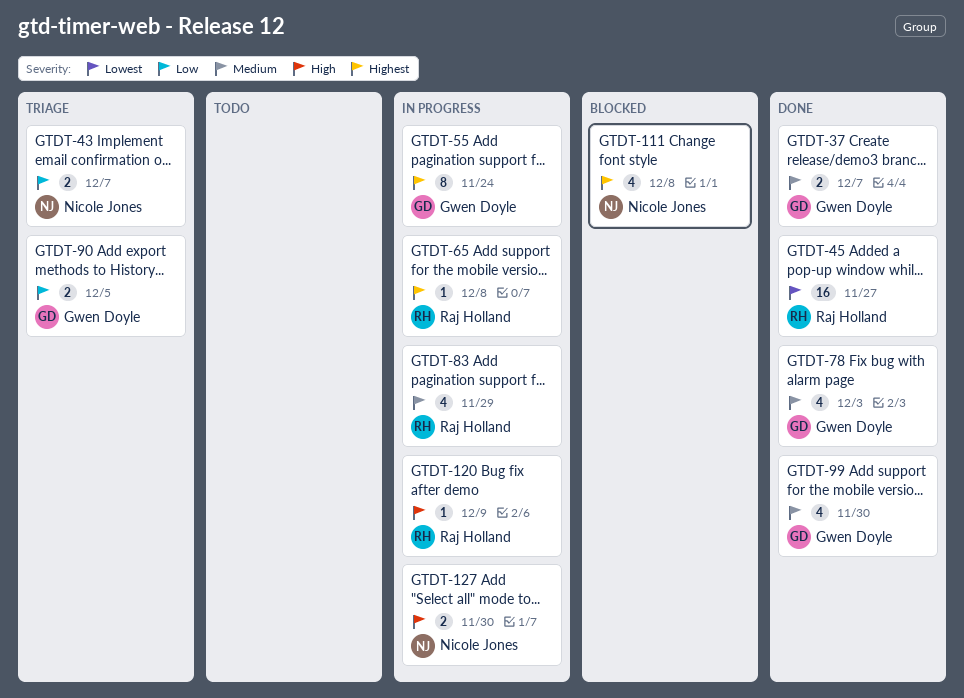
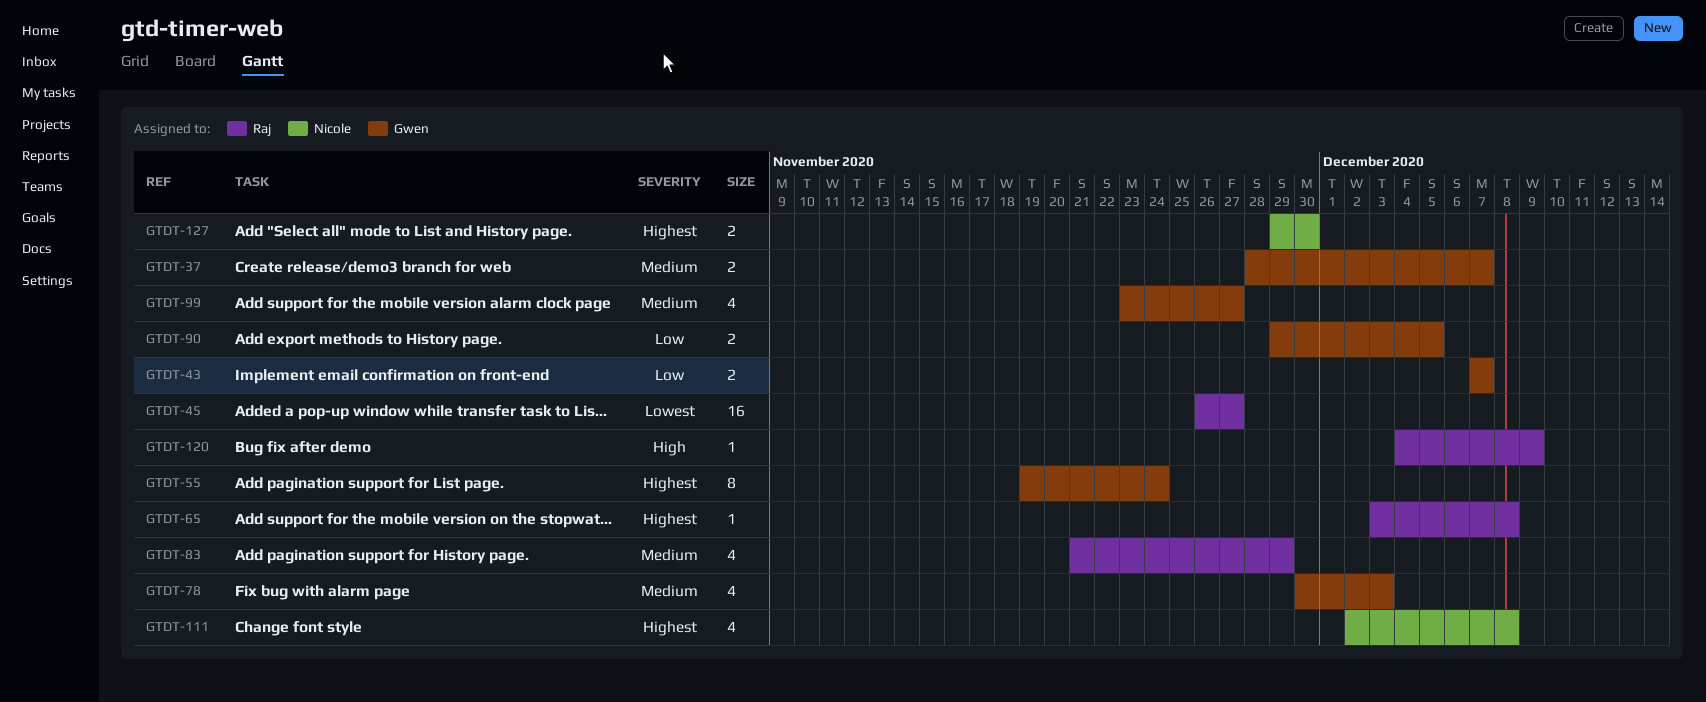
GTDT-43, owner: Nicole Jones -> Gwen Doyle
GTDT-99, due: Nov 30 -> Nov 27
GTDT-127, priority: High -> Highest

